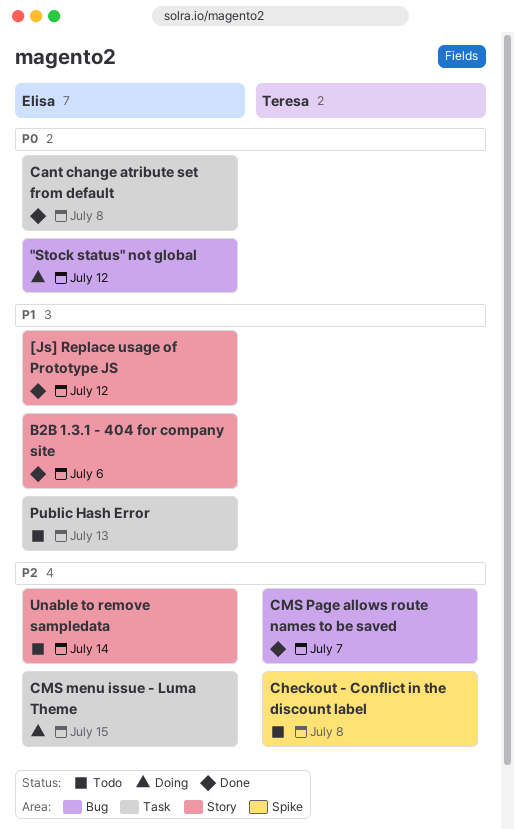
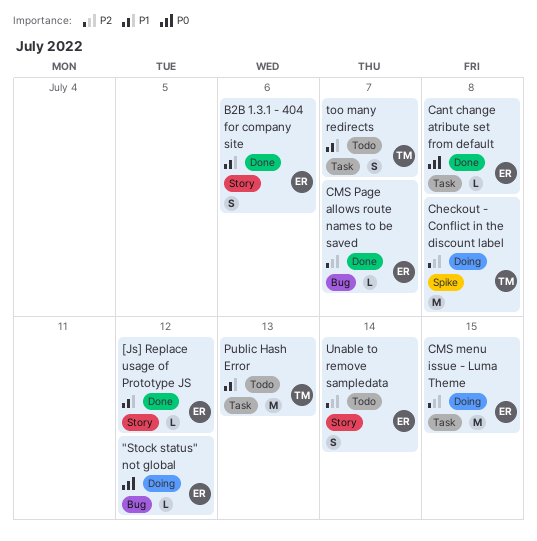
Checkout - Conflict in the discount label, status: Todo -> Doing
CMS Page allows route names to be saved, owner: Teresa -> Elisa
Public Hash Error, owner: Elisa -> Teresa
too many redirects: none -> present

